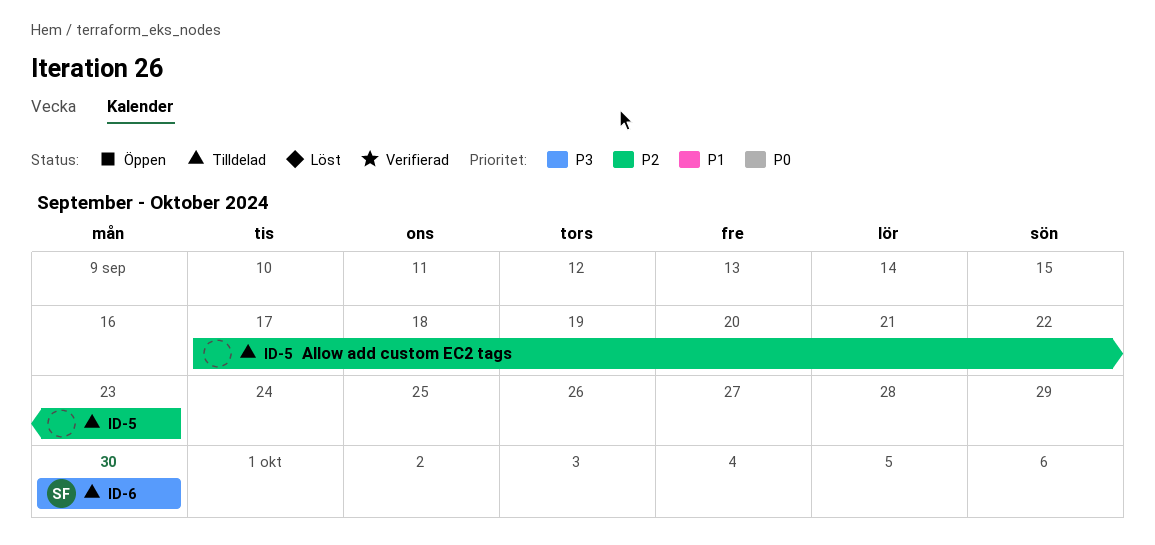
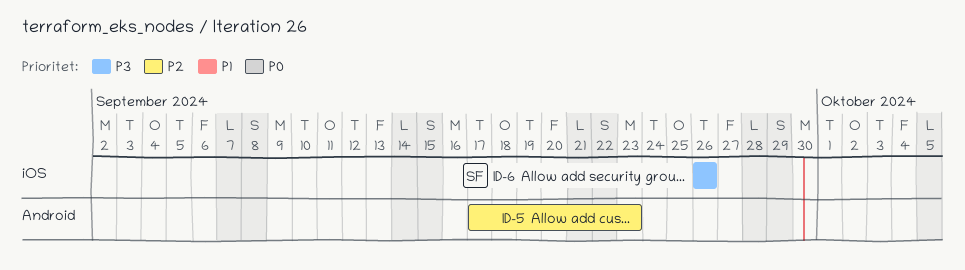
ID-6, start: Sep 30 -> Sep 26
ID-6, due: Sep 30 -> Sep 26

